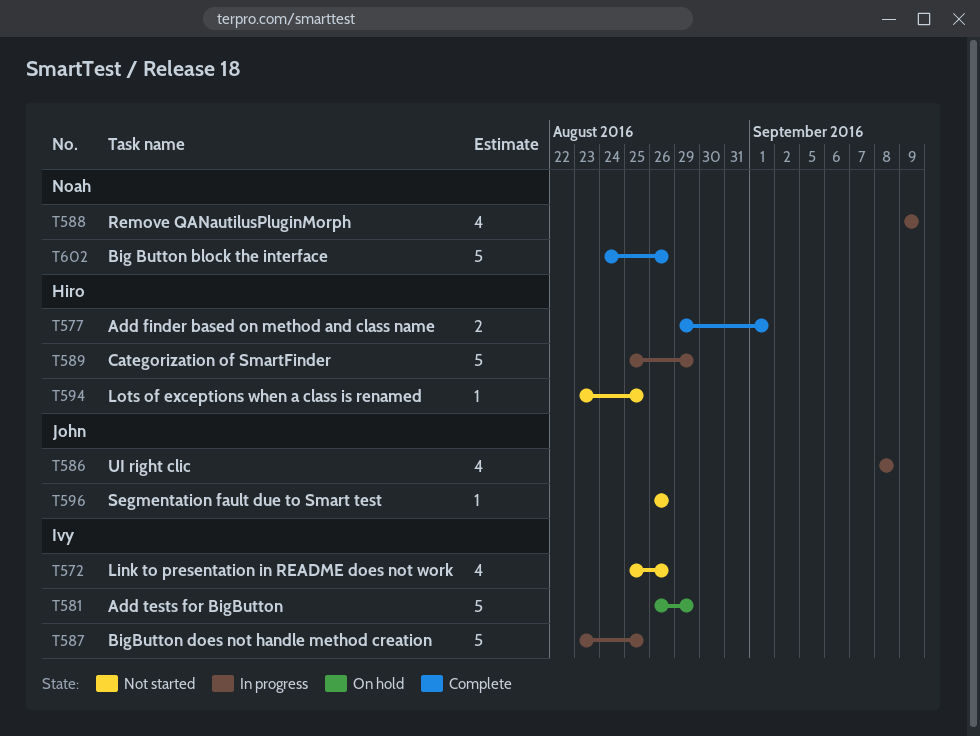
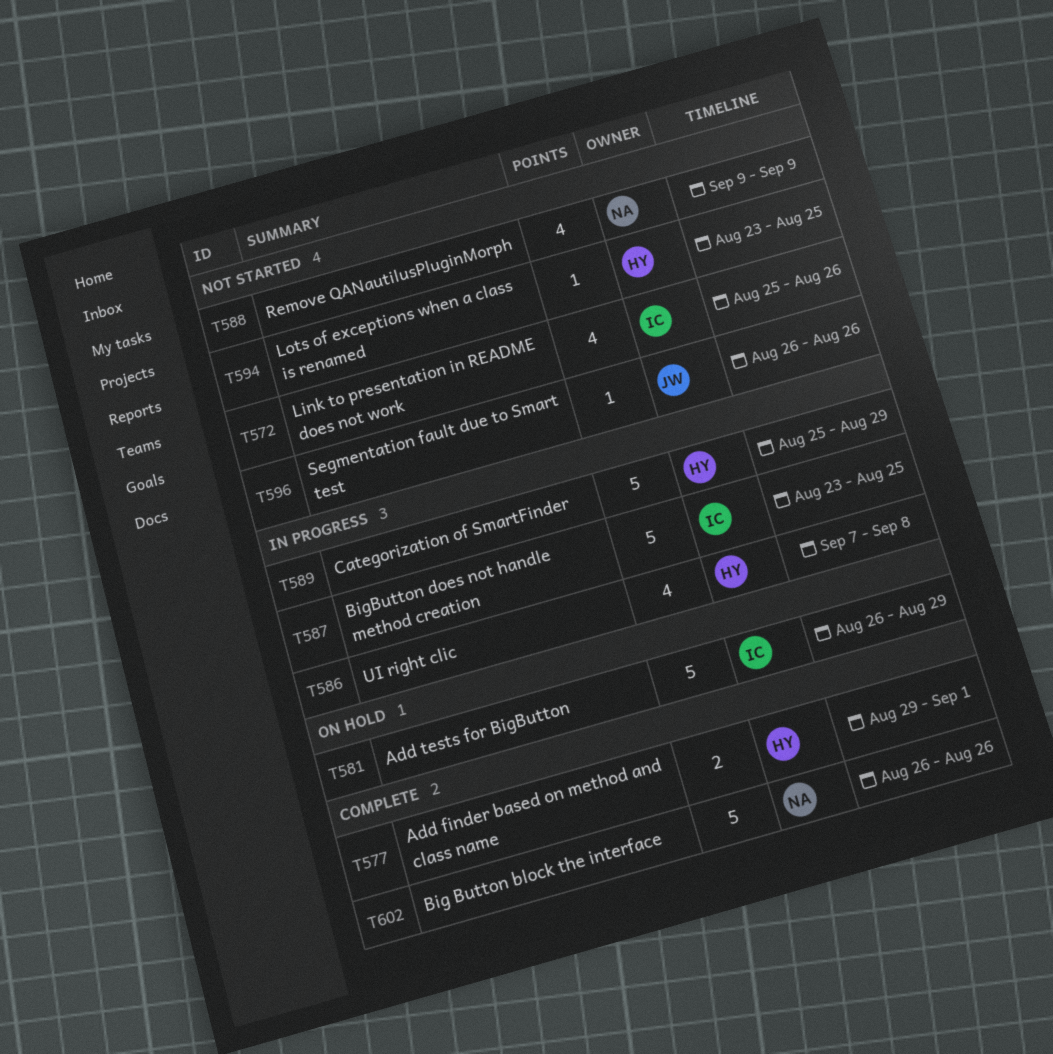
T586, owner: John -> Hiro
T586, start: Sep 8 -> Sep 7
T588, status: In progress -> Not started
T602, start: Aug 24 -> Aug 26

